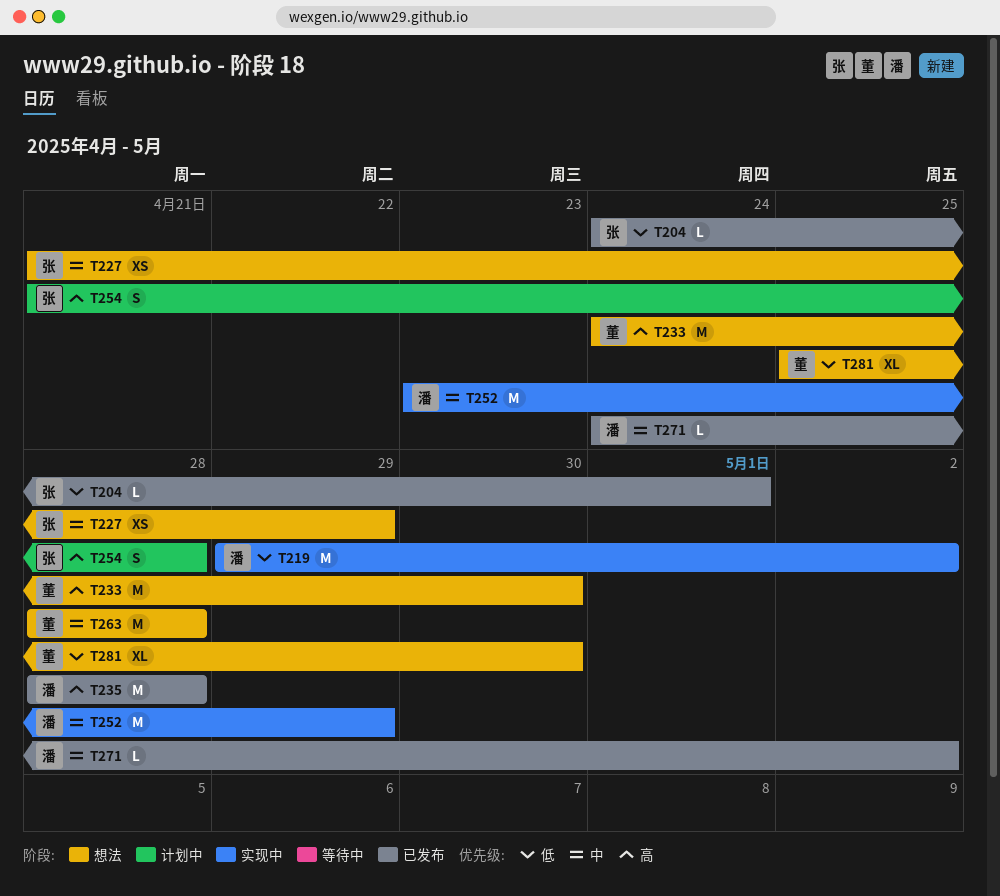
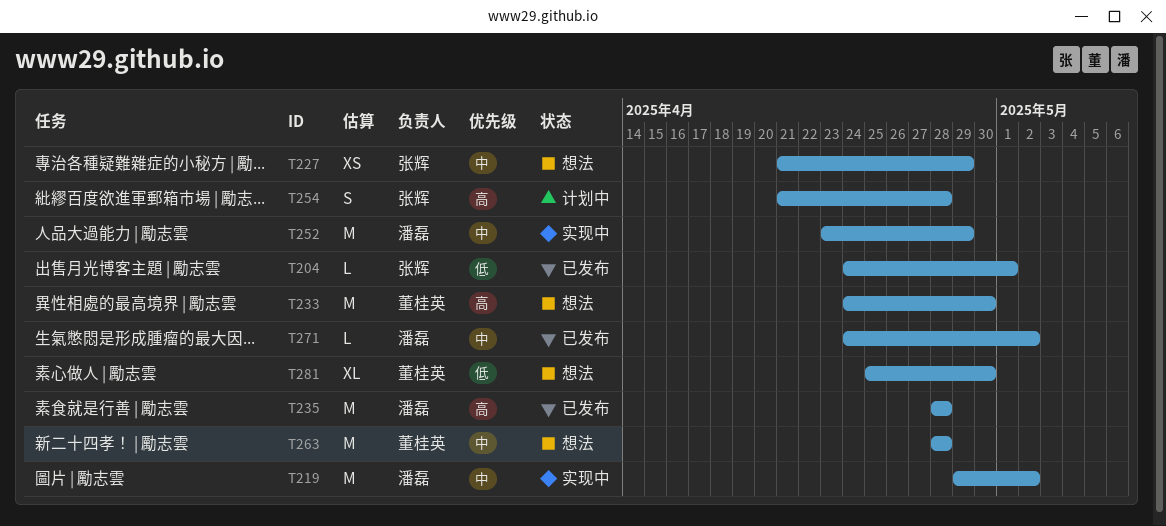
T219, priority: 低 -> 中

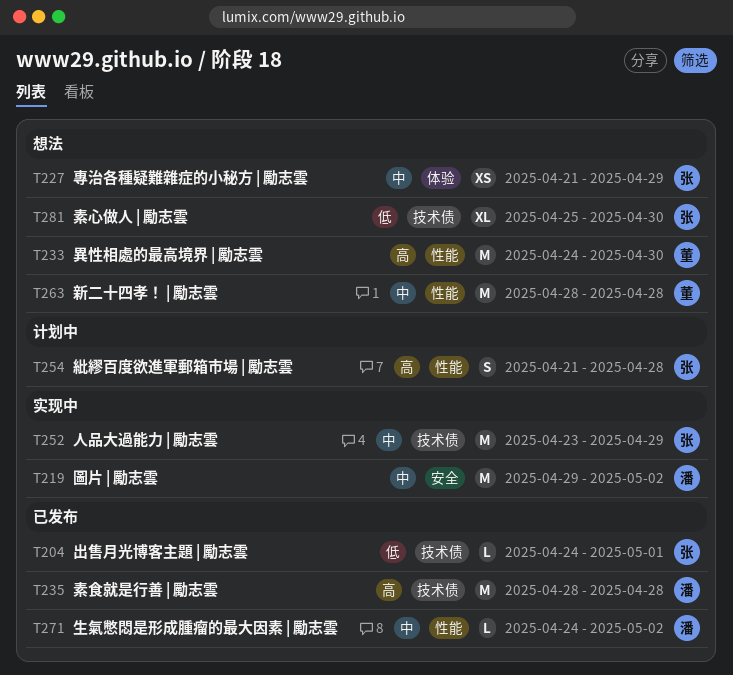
T252, owner: 潘磊 -> 张辉
T281, owner: 董桂英 -> 张辉

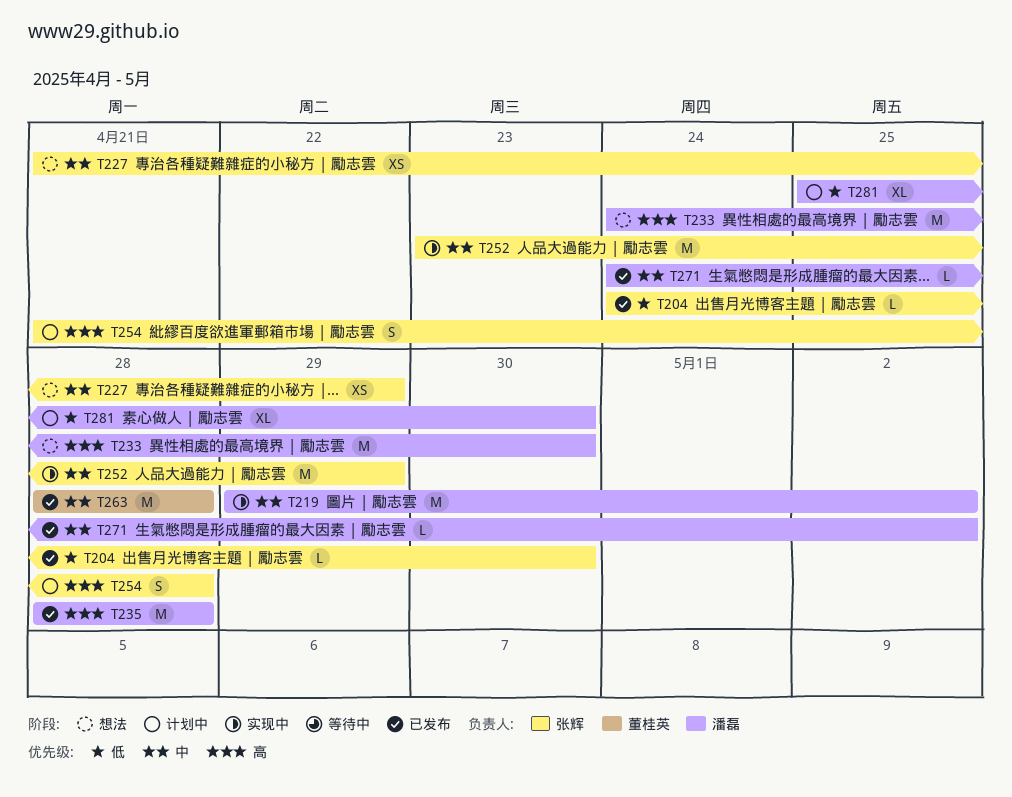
T204, due: May 1 -> Apr 30
T233, owner: 董桂英 -> 潘磊
T263, status: 想法 -> 已发布
T281, status: 想法 -> 计划中
T281, owner: 张辉 -> 潘磊

